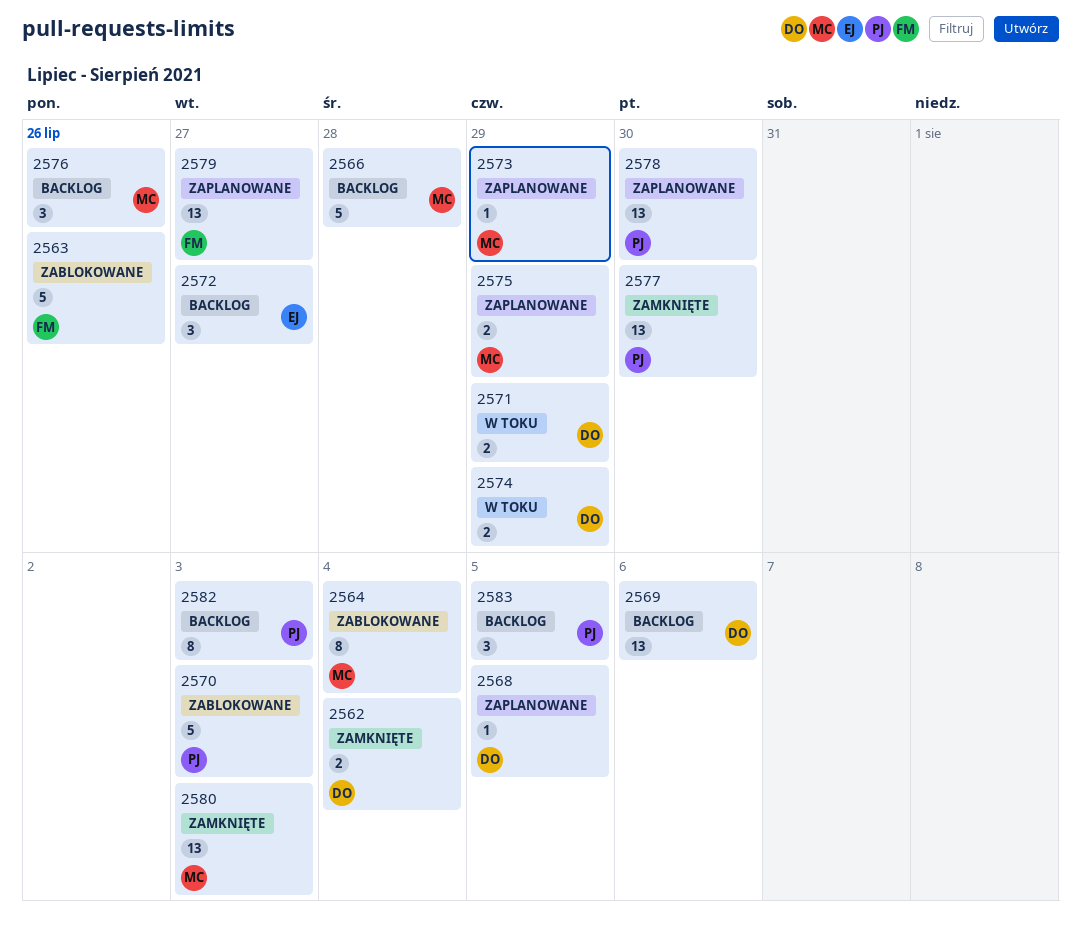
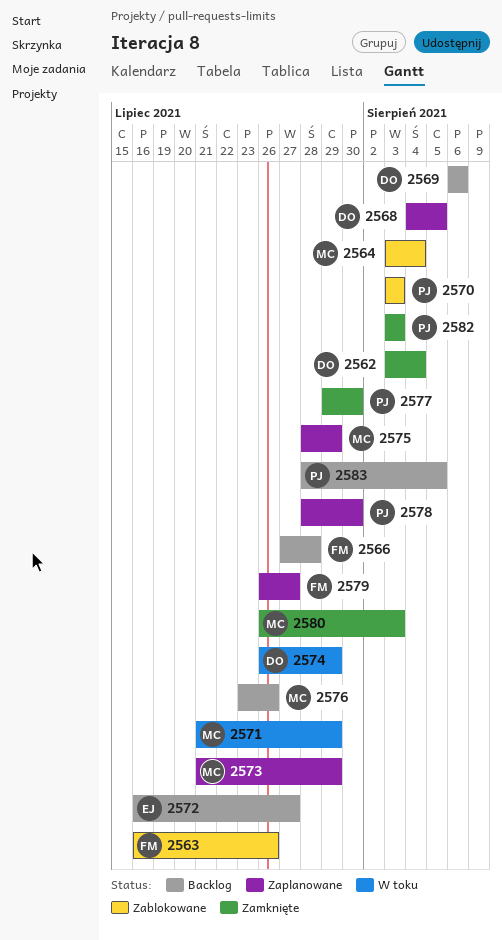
2566, owner: MC -> FM
2571, owner: DO -> MC
2582, status: Backlog -> Zamknięte

